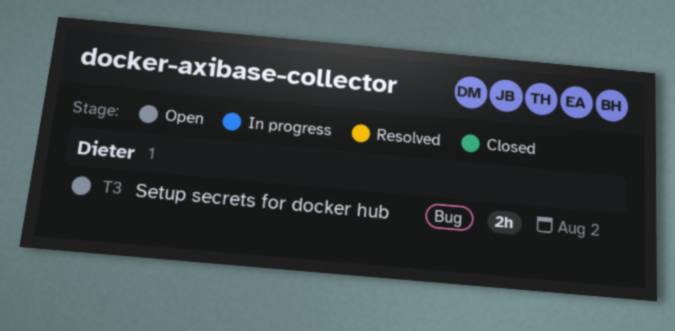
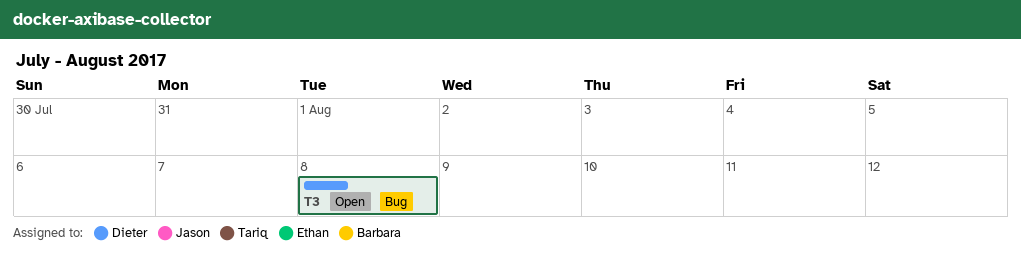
T3, due: Aug 2 -> Aug 8

